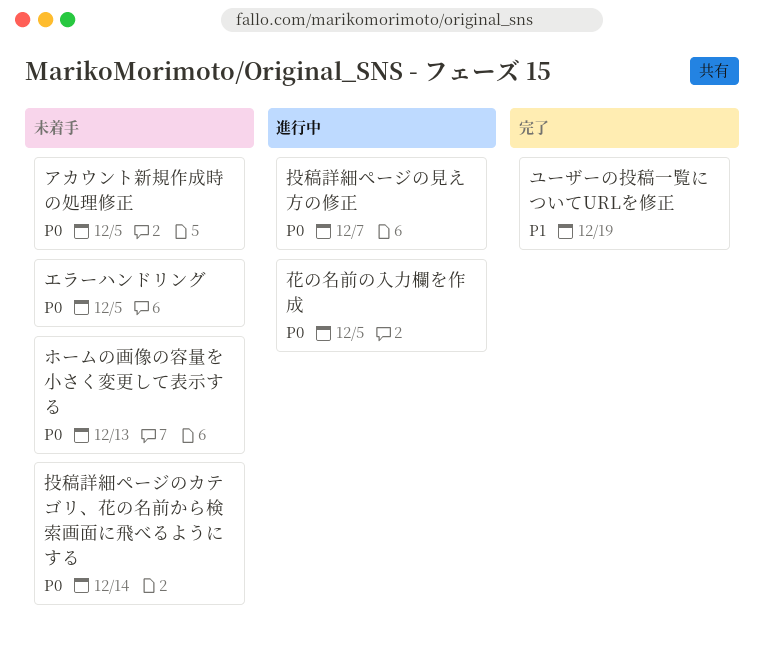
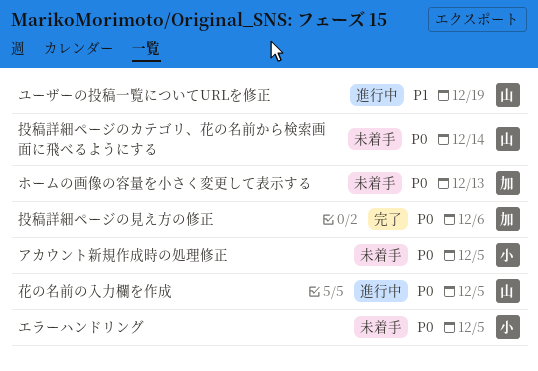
ユーザーの投稿一覧についてURLを修正, status: 完了 -> 進行中
投稿詳細ページの見え方の修正, status: 進行中 -> 完了
投稿詳細ページの見え方の修正, due: Dec 7 -> Dec 6

